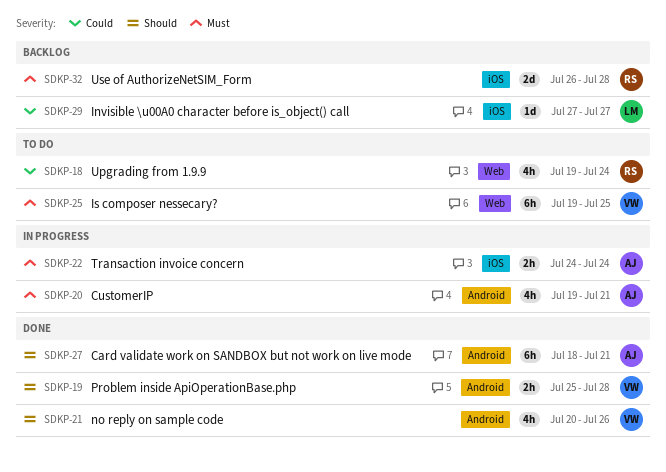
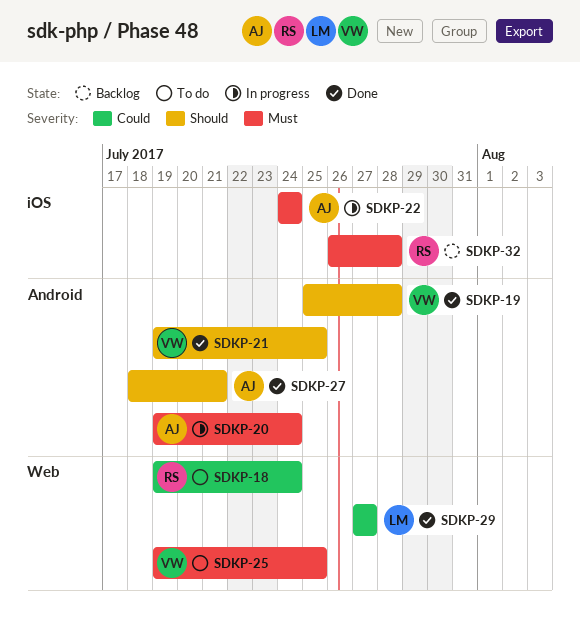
SDKP-20, due: Jul 21 -> Jul 24
SDKP-21, start: Jul 20 -> Jul 19
SDKP-21, due: Jul 26 -> Jul 25
SDKP-29, status: Backlog -> Done
SDKP-29, label: iOS -> Web

